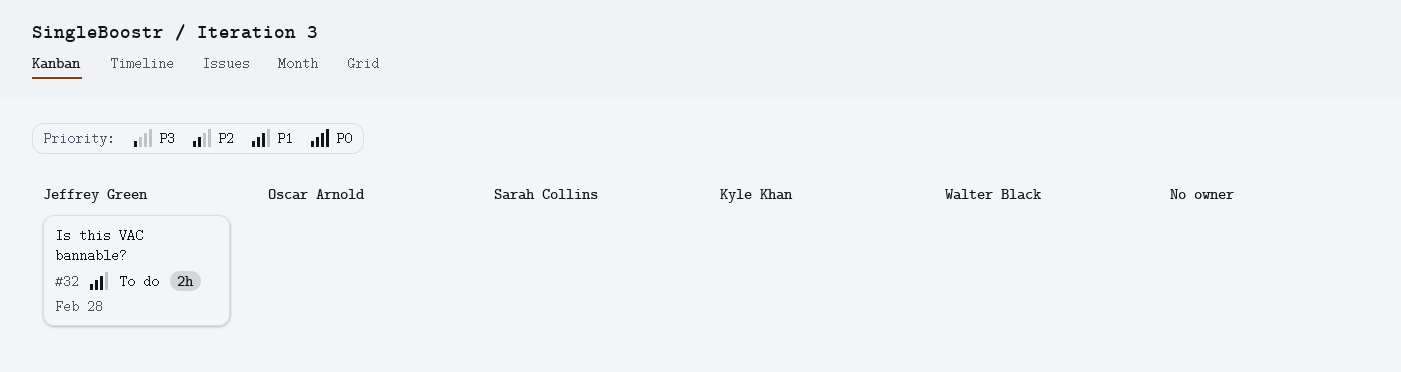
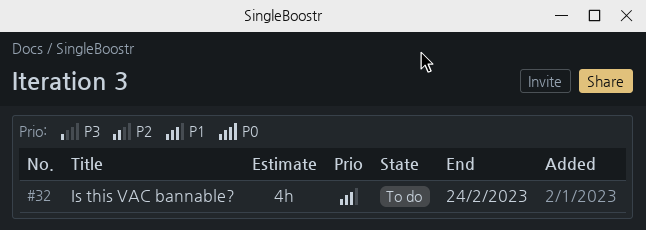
#32, estimate: 2h -> 4h
#32, due: Feb 28 -> Feb 24

